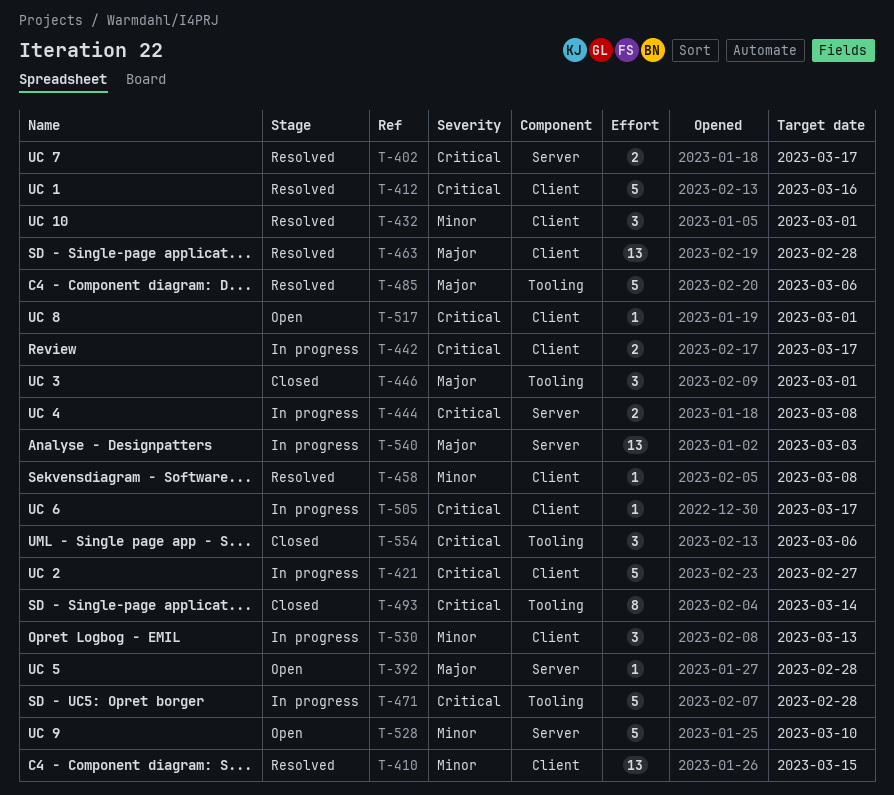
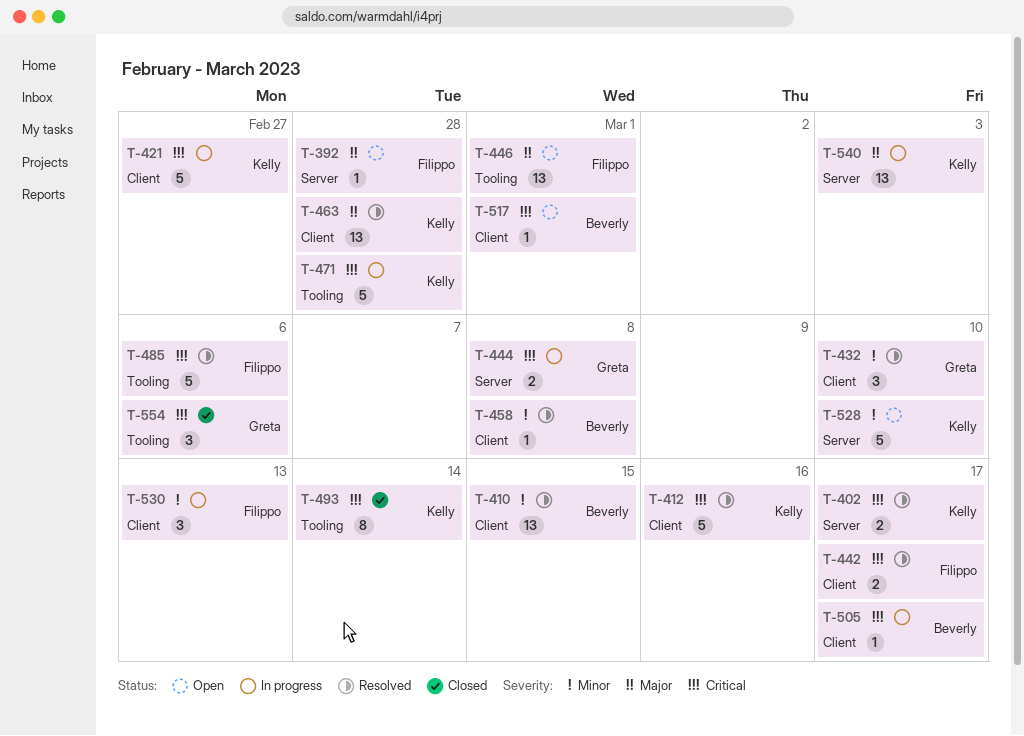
T-432, due: Mar 1 -> Mar 10
T-442, status: In progress -> Resolved
T-446, status: Closed -> Open
T-446, estimate: 3 -> 13
T-485, priority: Major -> Critical

